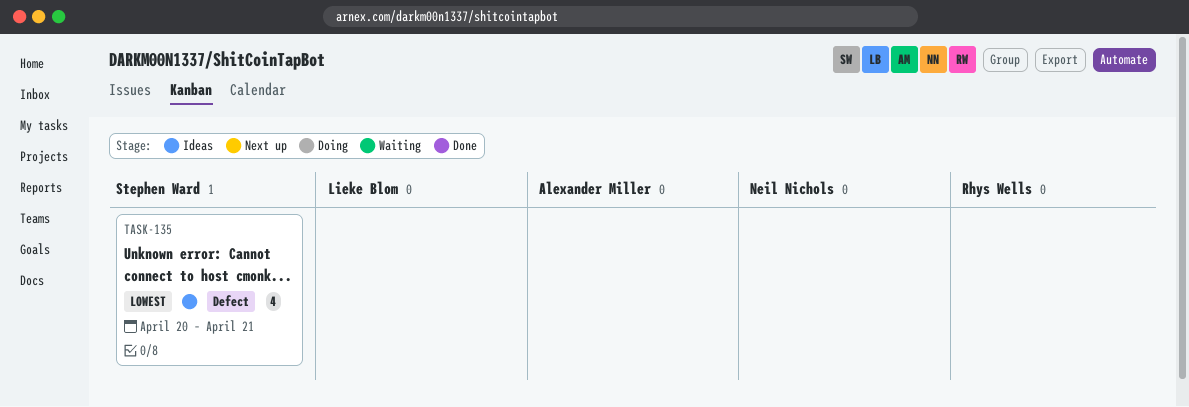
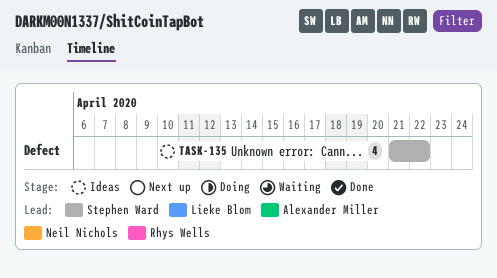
TASK-135, start: Apr 20 -> Apr 21
TASK-135, due: Apr 21 -> Apr 22

